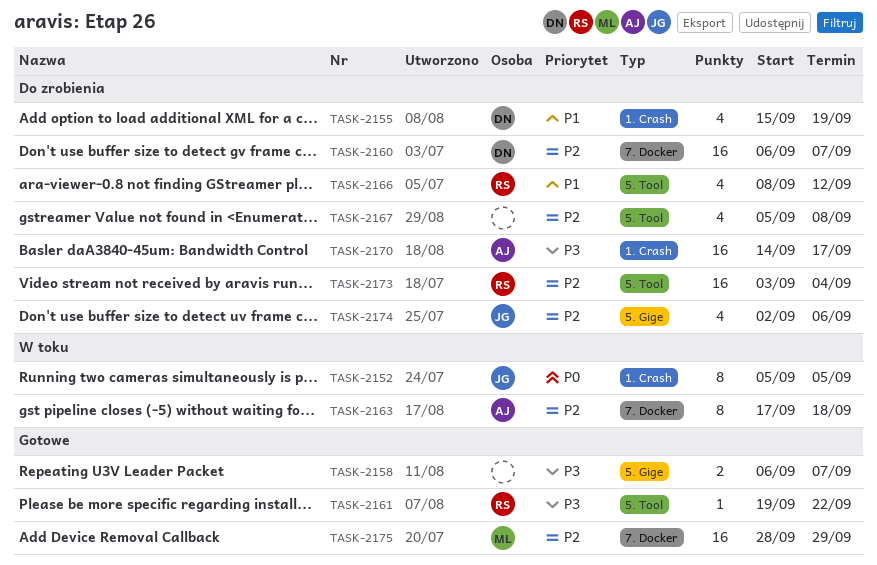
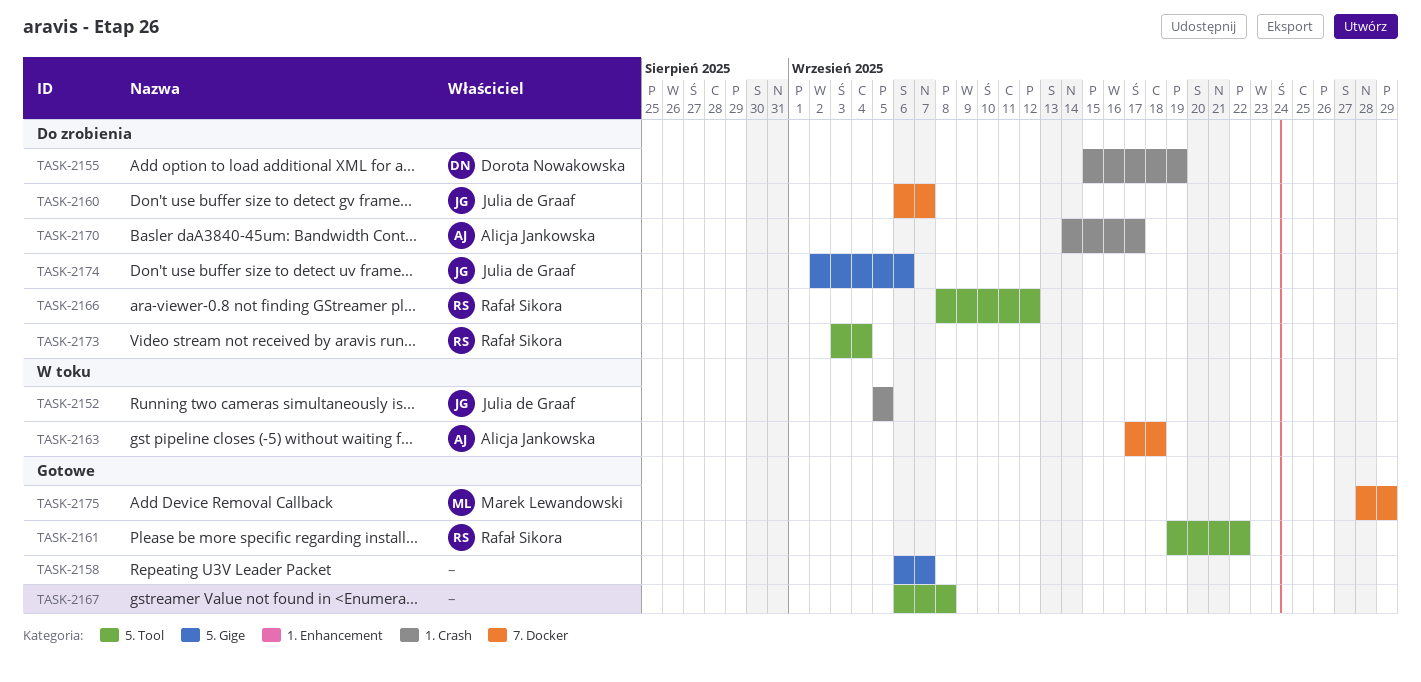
TASK-2160, owner: Dorota Nowakowska -> Julia de Graaf
TASK-2167, status: Do zrobienia -> Gotowe
TASK-2167, start: Sep 5 -> Sep 6

